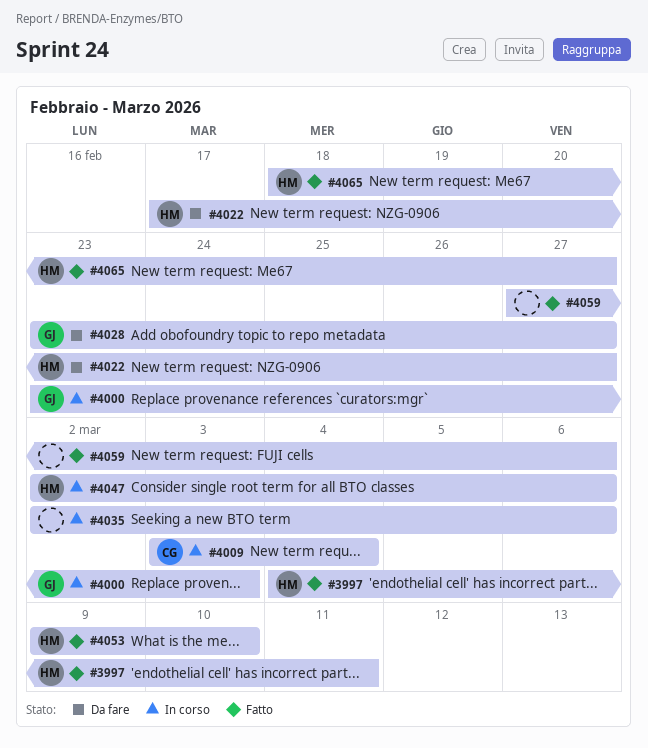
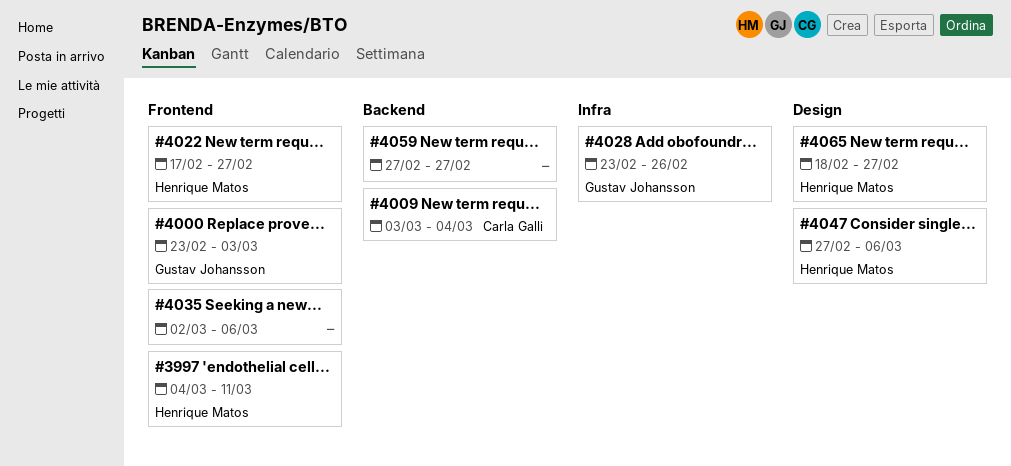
#4028, due: Feb 27 -> Feb 26
#4047, start: Mar 2 -> Feb 27
#4053: present -> none
#4059, due: Mar 6 -> Feb 27

